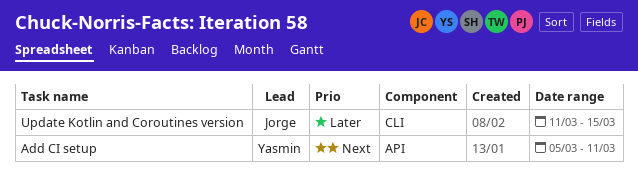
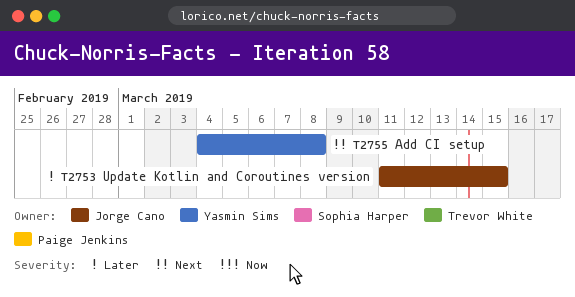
Add CI setup, start: Mar 5 -> Mar 4
Add CI setup, due: Mar 11 -> Mar 8

